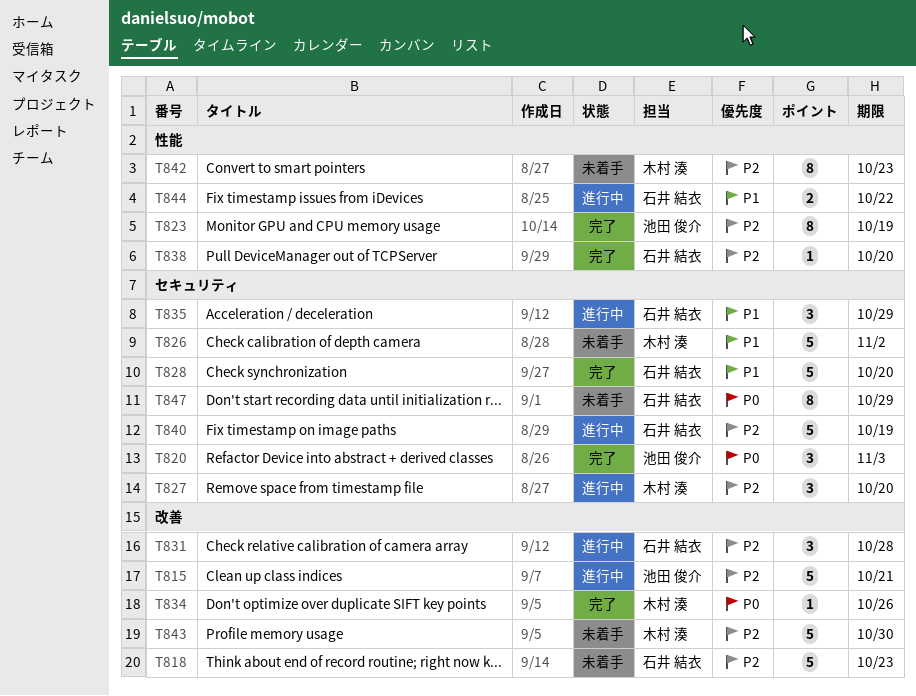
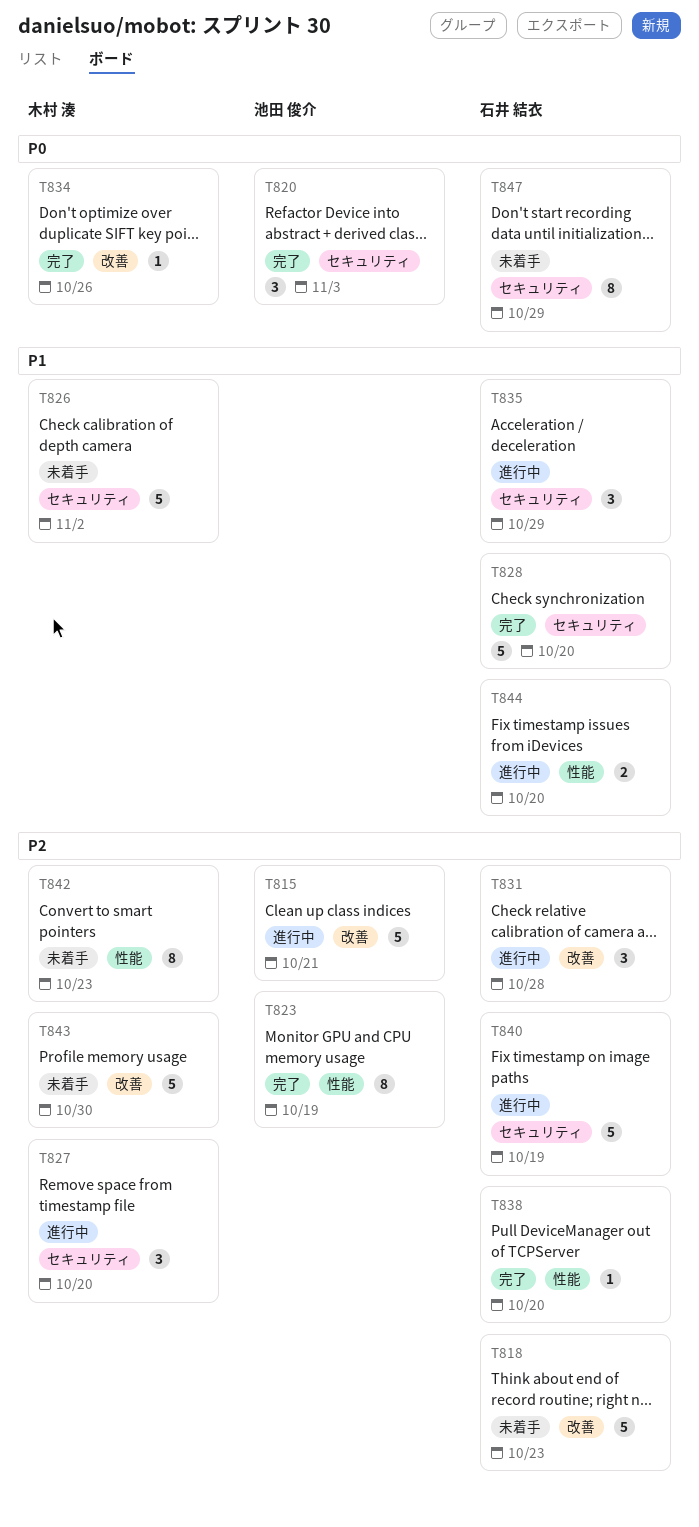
T844, due: Oct 22 -> Oct 20

